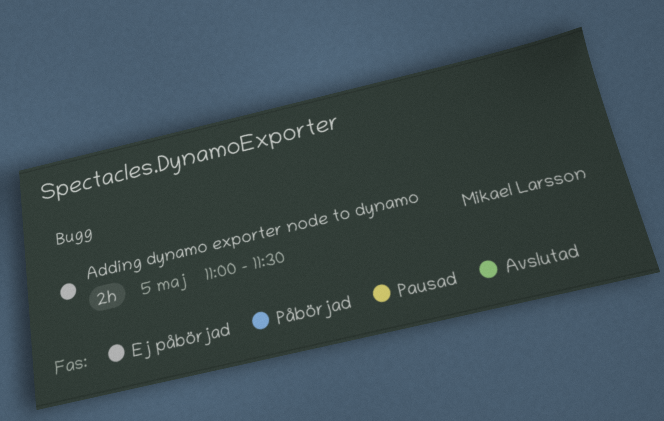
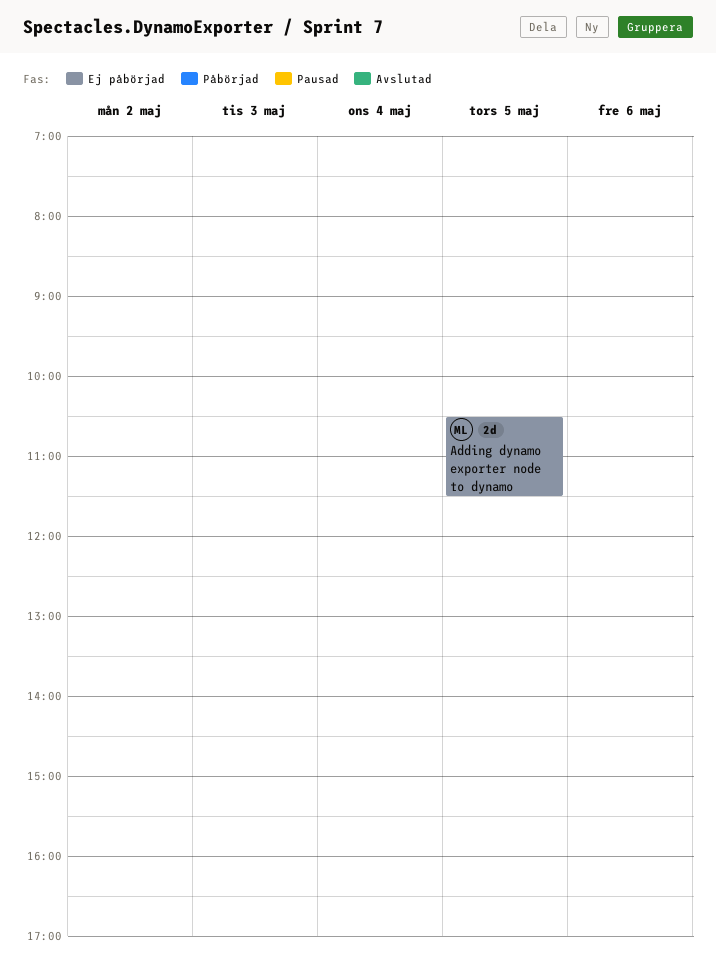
Adding dynamo exporter node to dynamo, estimate: 2h -> 2d
Adding dynamo exporter node to dynamo, begins: 11:00 -> 10:30

